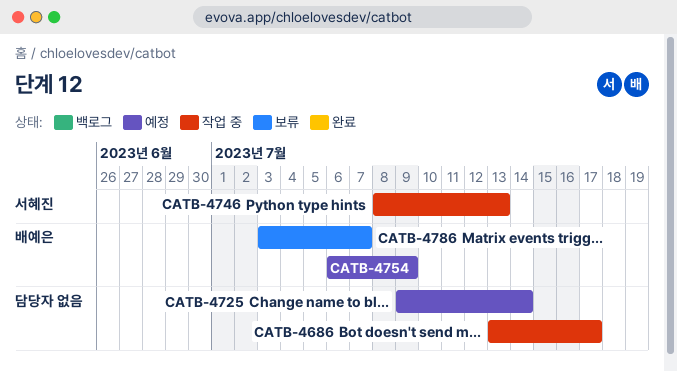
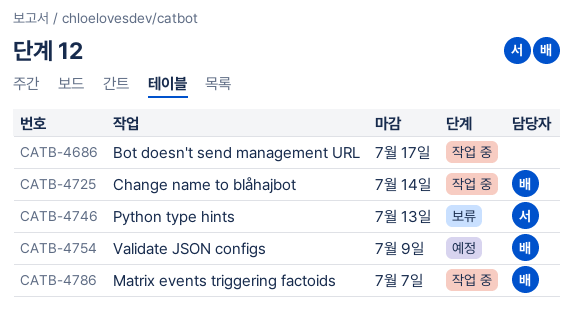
CATB-4725, status: 예정 -> 작업 중
CATB-4725, owner: none -> 배예은
CATB-4746, status: 작업 중 -> 보류
CATB-4786, status: 보류 -> 작업 중

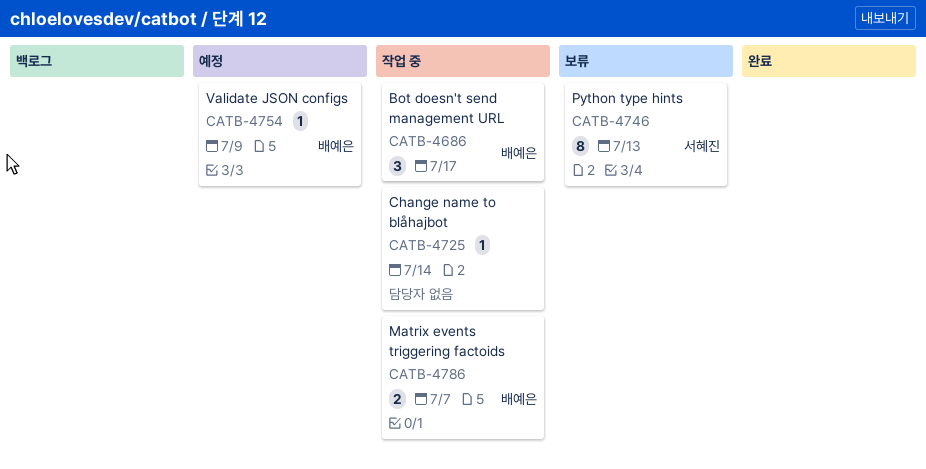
CATB-4686, owner: none -> 배예은
CATB-4725, owner: 배예은 -> none

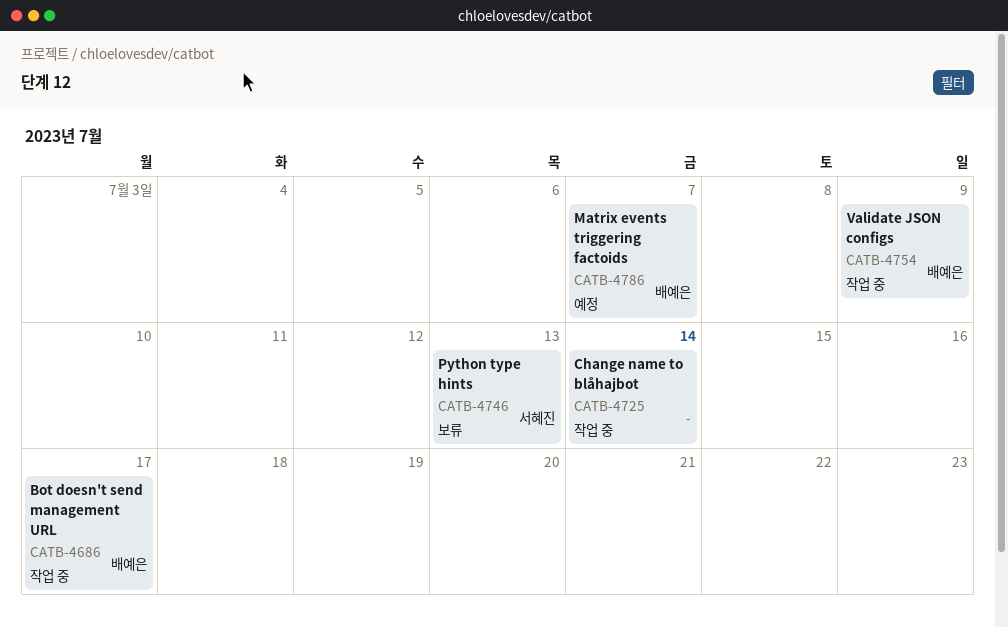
CATB-4754, status: 예정 -> 작업 중
CATB-4786, status: 작업 중 -> 예정

